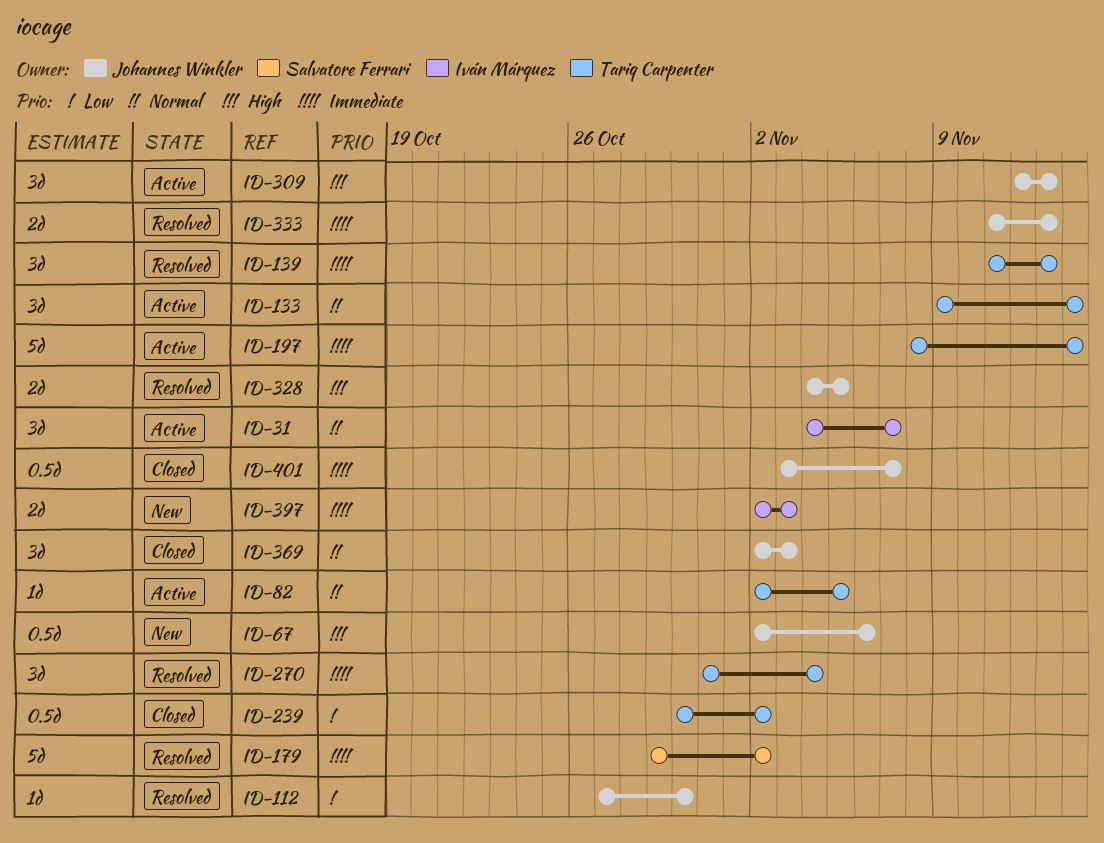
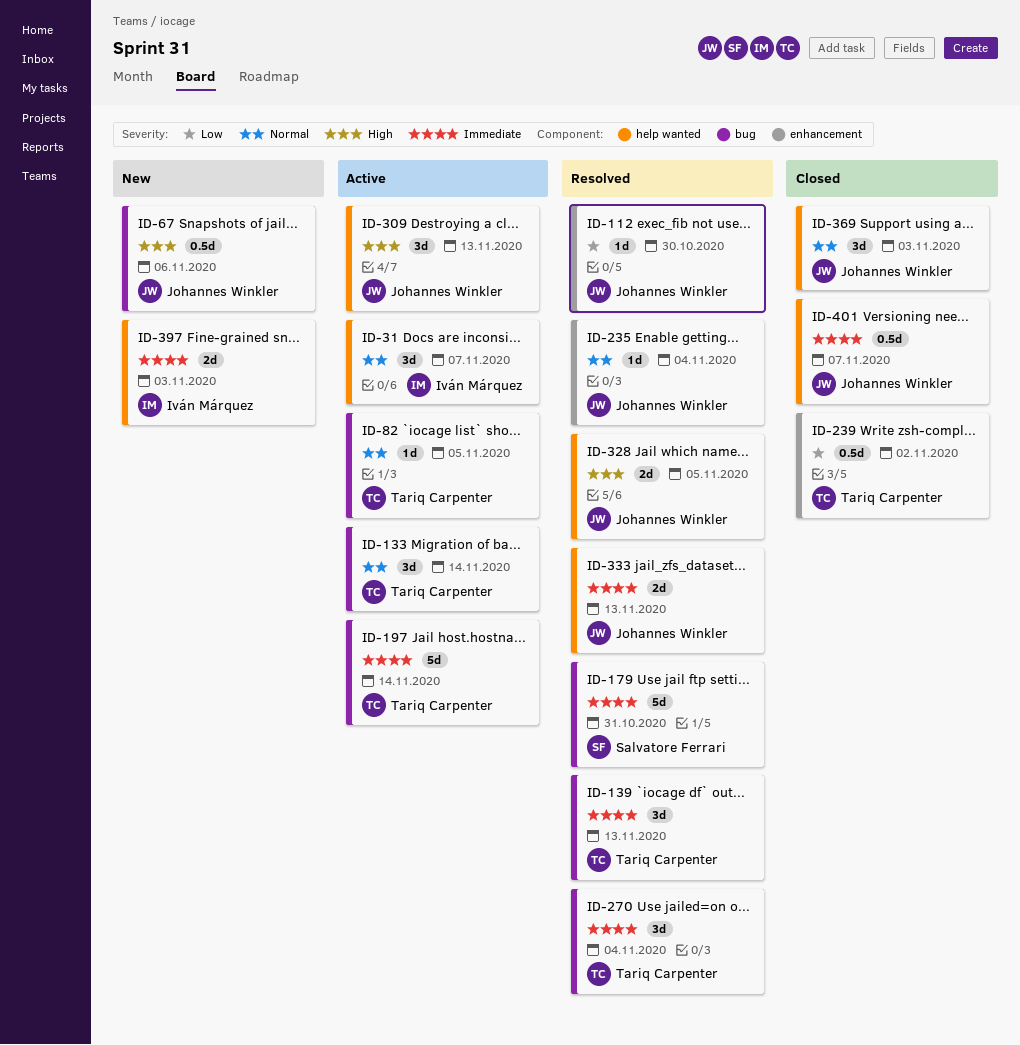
ID-179, due: Nov 2 -> Oct 31
ID-235: none -> present

